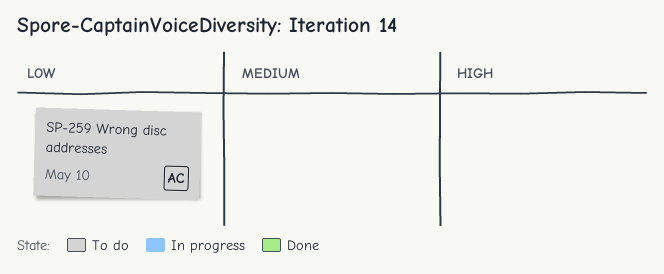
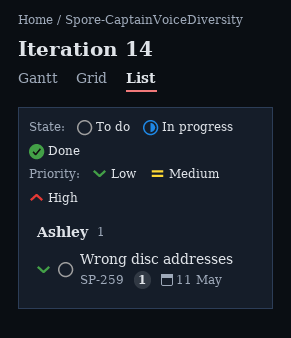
SP-259, due: May 10 -> May 11

